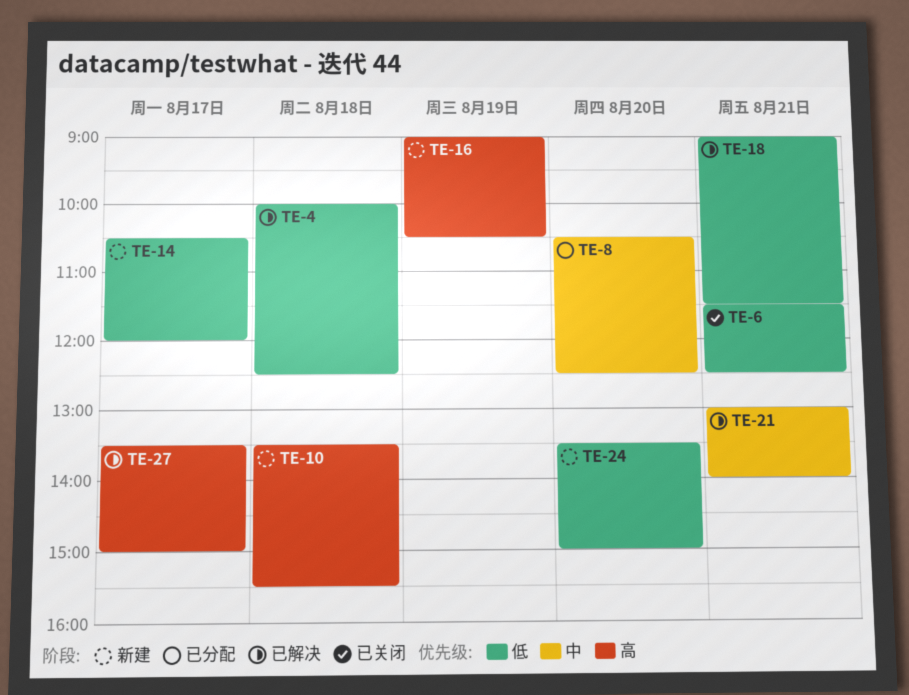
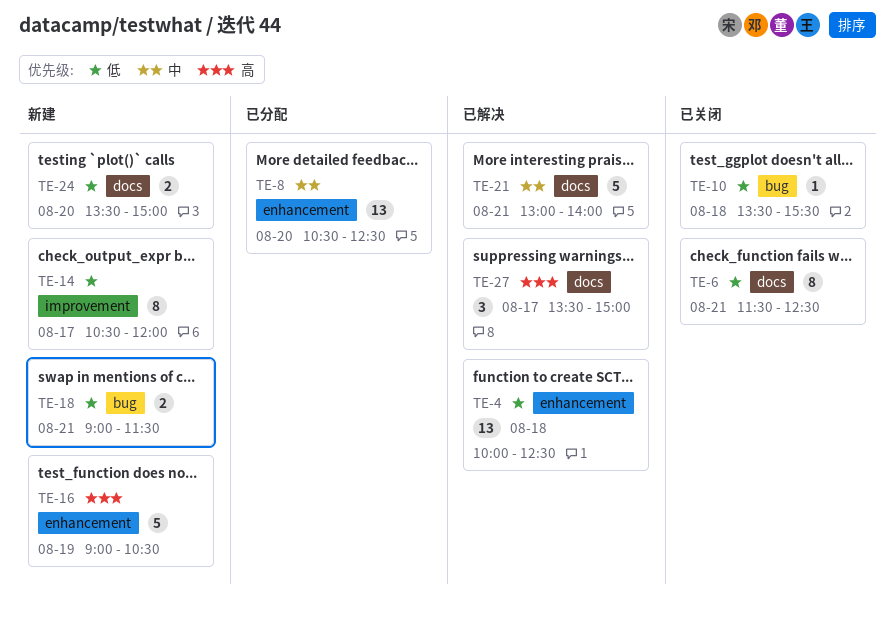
TE-10, status: 新建 -> 已关闭
TE-10, priority: 高 -> 低
TE-18, status: 已解决 -> 新建

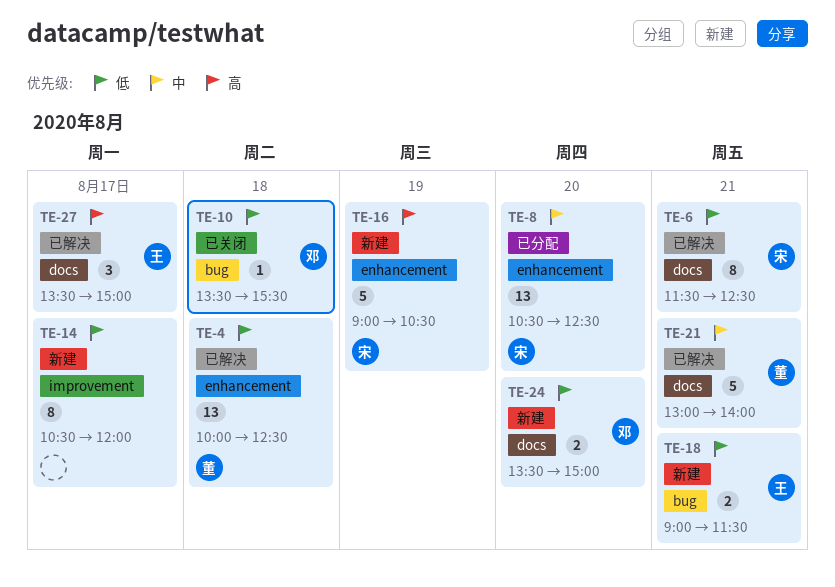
TE-6, status: 已关闭 -> 已解决

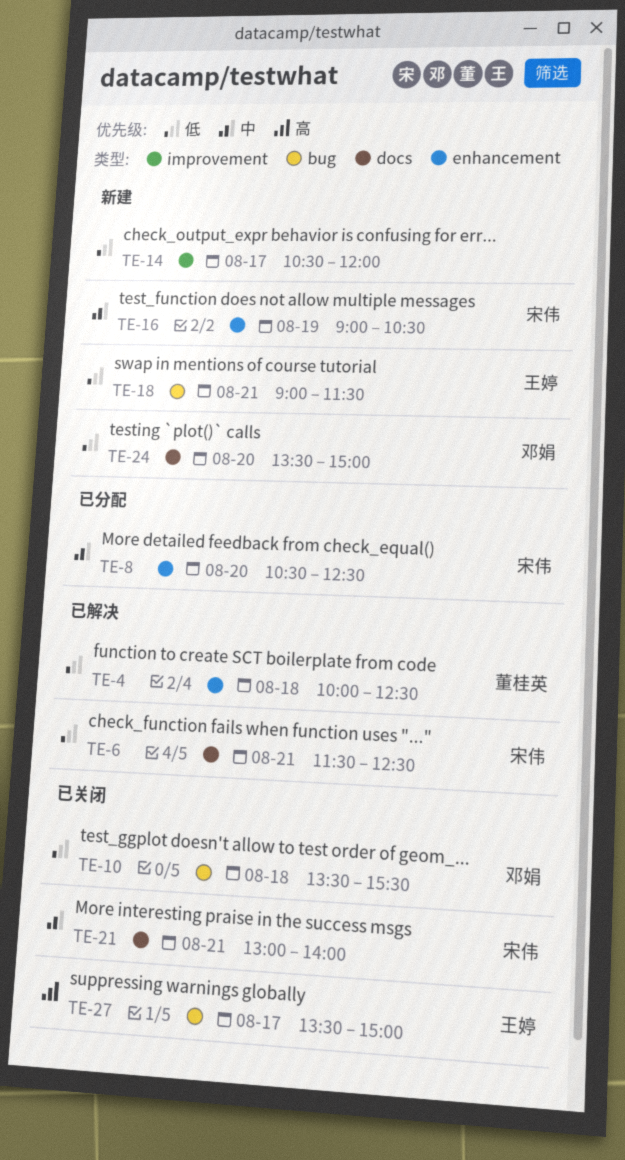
TE-16, priority: 高 -> 中
TE-21, status: 已解决 -> 已关闭
TE-21, owner: 董桂英 -> 宋伟
TE-27, status: 已解决 -> 已关闭
TE-27, label: docs -> bug

